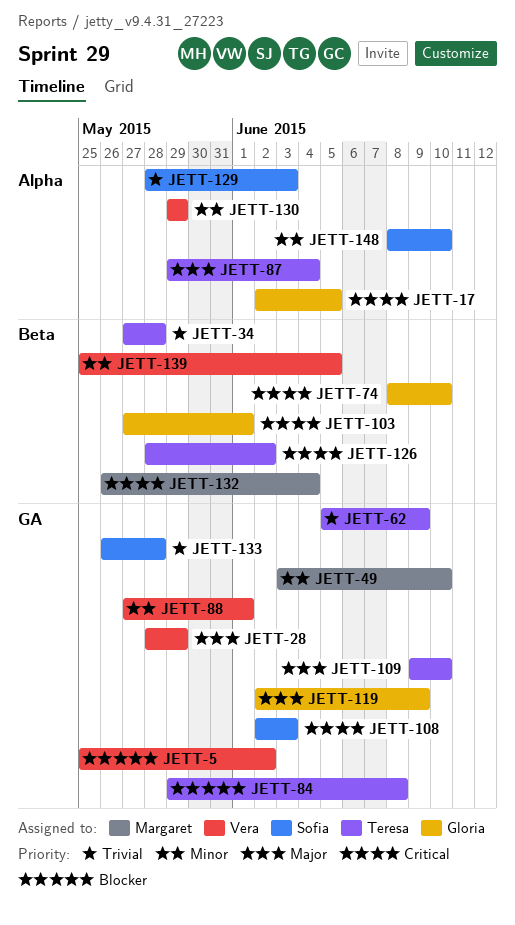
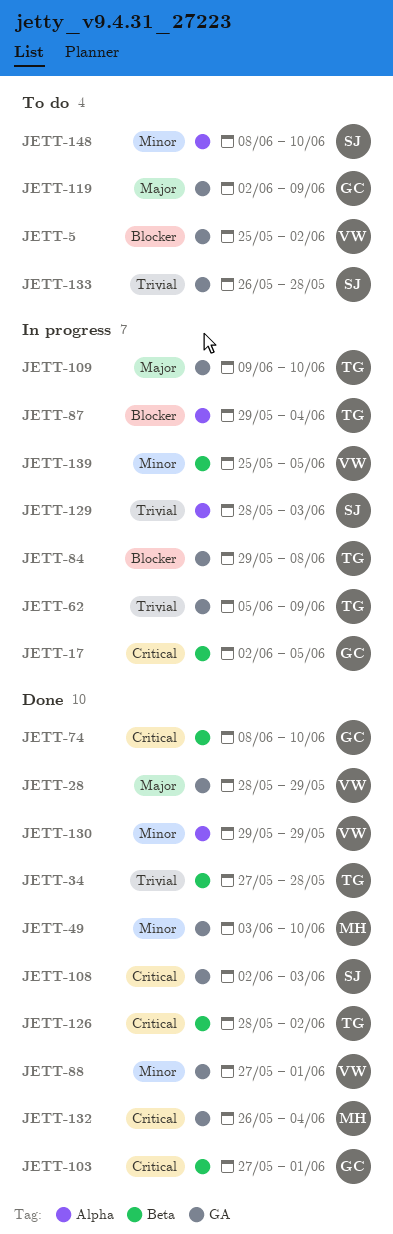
JETT-17, label: Alpha -> Beta
JETT-87, priority: Major -> Blocker
JETT-132, label: Beta -> GA

